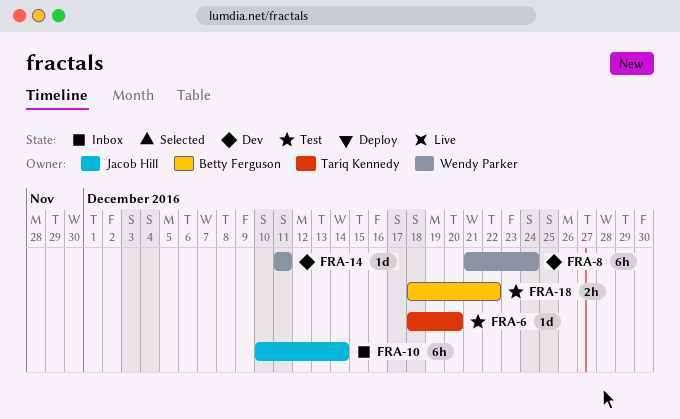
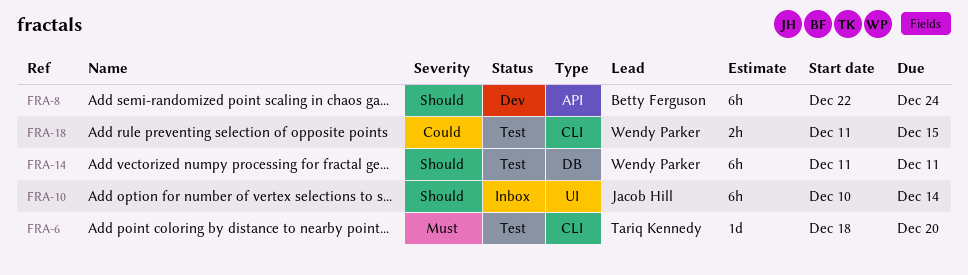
FRA-8, owner: Wendy Parker -> Betty Ferguson
FRA-8, start: Dec 21 -> Dec 22
FRA-14, status: Dev -> Test
FRA-14, estimate: 1d -> 6h
FRA-18, owner: Betty Ferguson -> Wendy Parker
FRA-18, start: Dec 18 -> Dec 11
FRA-18, due: Dec 22 -> Dec 15

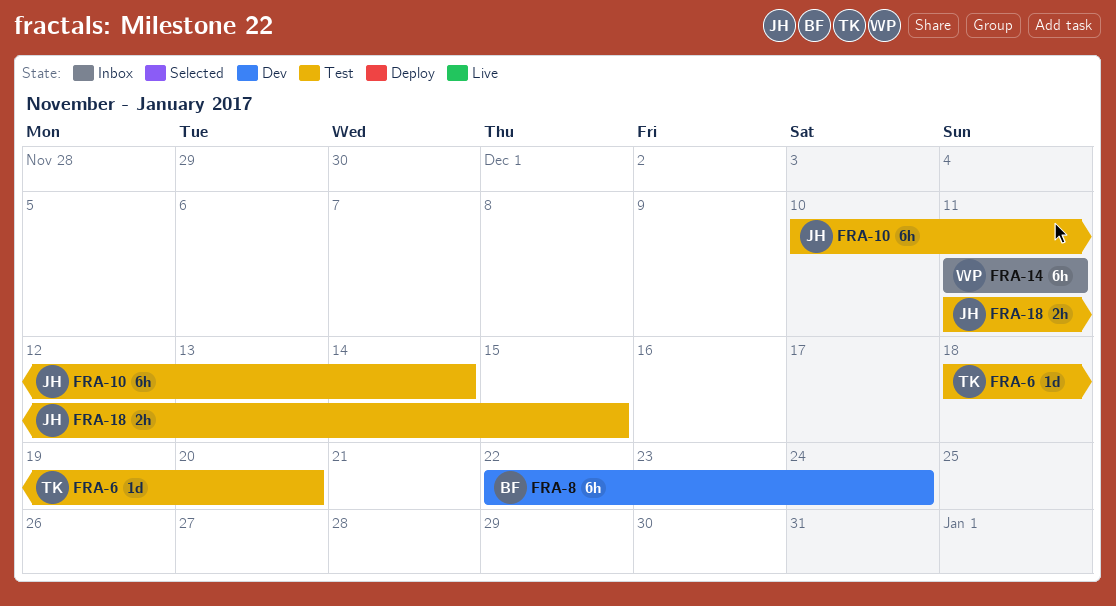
FRA-10, status: Inbox -> Test
FRA-14, status: Test -> Inbox
FRA-18, owner: Wendy Parker -> Jacob Hill

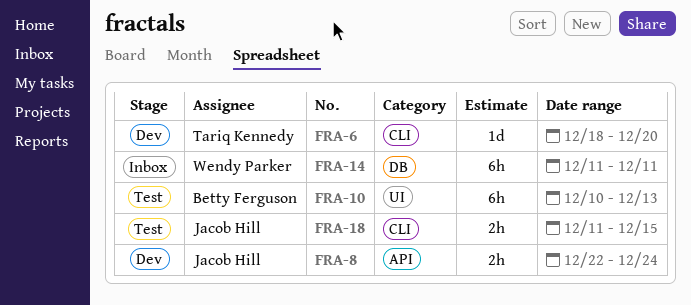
FRA-6, status: Test -> Dev
FRA-8, owner: Betty Ferguson -> Jacob Hill
FRA-8, estimate: 6h -> 2h
FRA-10, owner: Jacob Hill -> Betty Ferguson
FRA-10, due: Dec 14 -> Dec 13

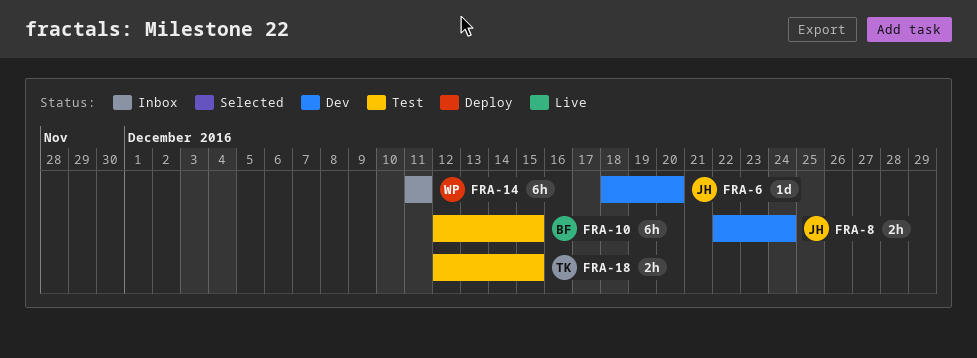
FRA-6, owner: Tariq Kennedy -> Jacob Hill
FRA-10, start: Dec 10 -> Dec 12
FRA-10, due: Dec 13 -> Dec 15
FRA-18, owner: Jacob Hill -> Tariq Kennedy
FRA-18, start: Dec 11 -> Dec 12

